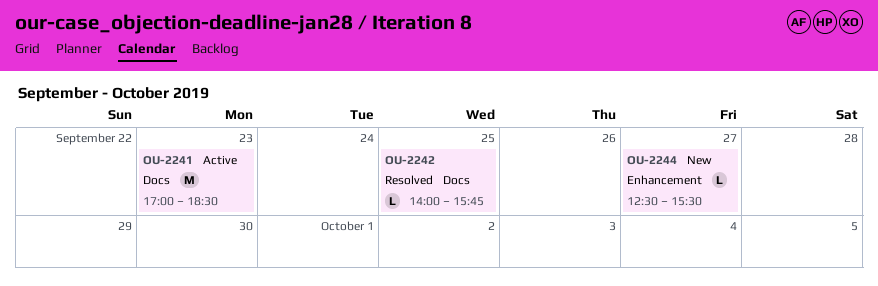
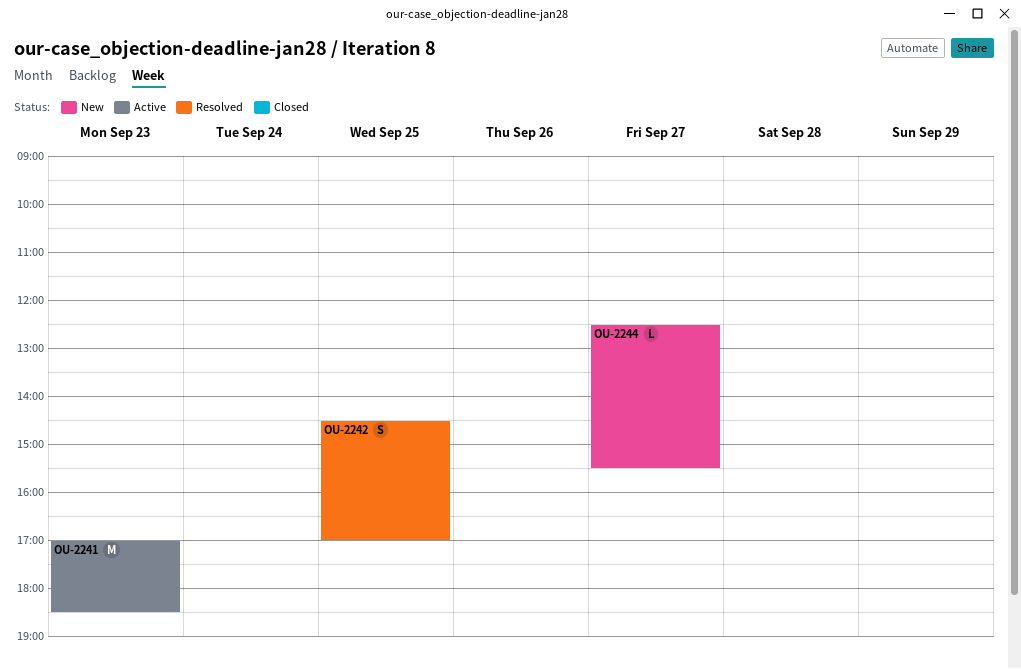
OU-2242, estimate: L -> S
OU-2242, begins: 14:00 -> 14:30
OU-2242, ends: 15:45 -> 17:00

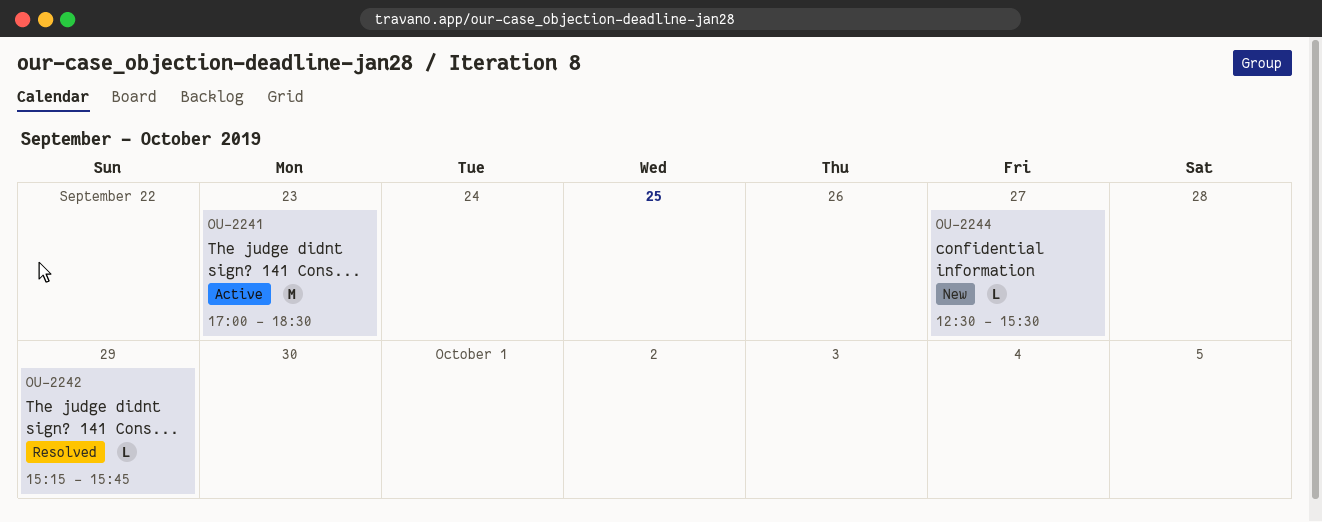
OU-2242, estimate: S -> L
OU-2242, day: Sep 25 -> Sep 29
OU-2242, begins: 14:30 -> 15:15
OU-2242, ends: 17:00 -> 15:45

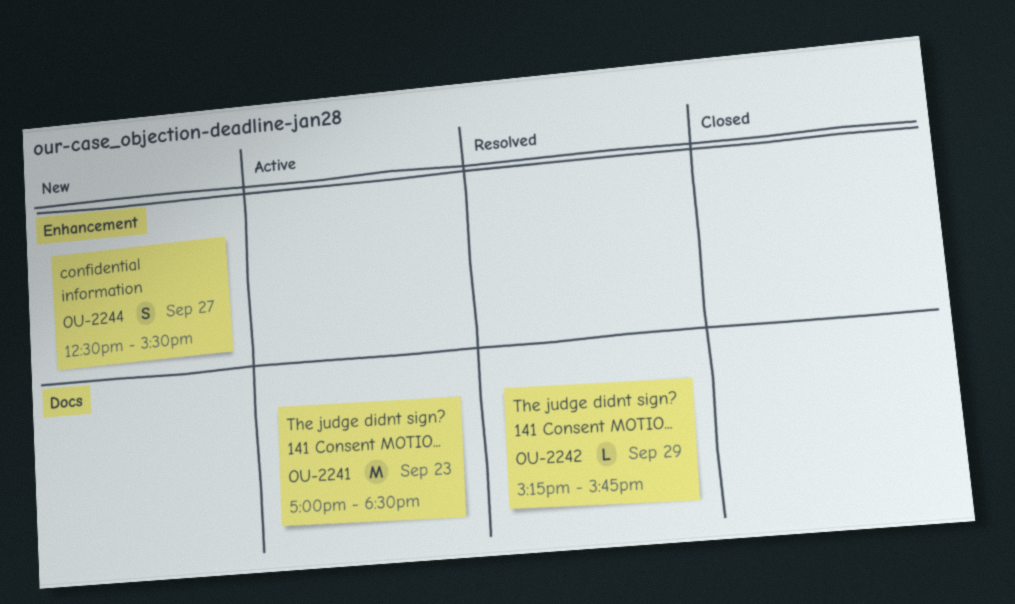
OU-2244, estimate: L -> S

